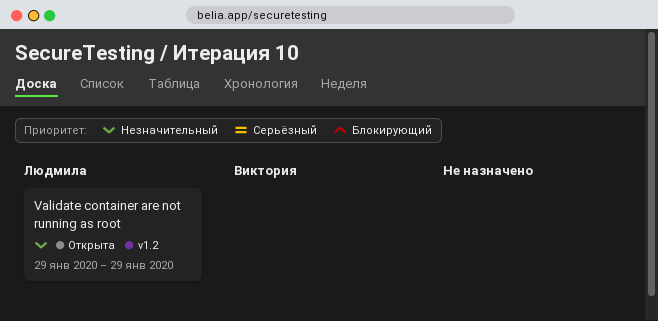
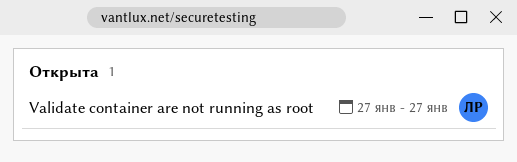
Validate container are not running as root, start: Jan 29 -> Jan 27
Validate container are not running as root, due: Jan 29 -> Jan 27

